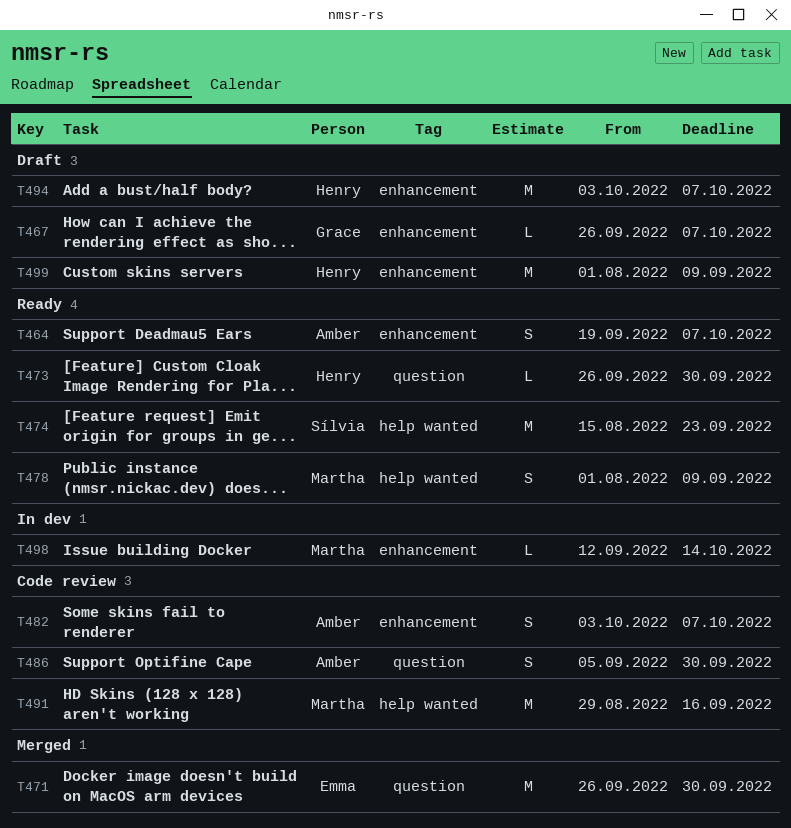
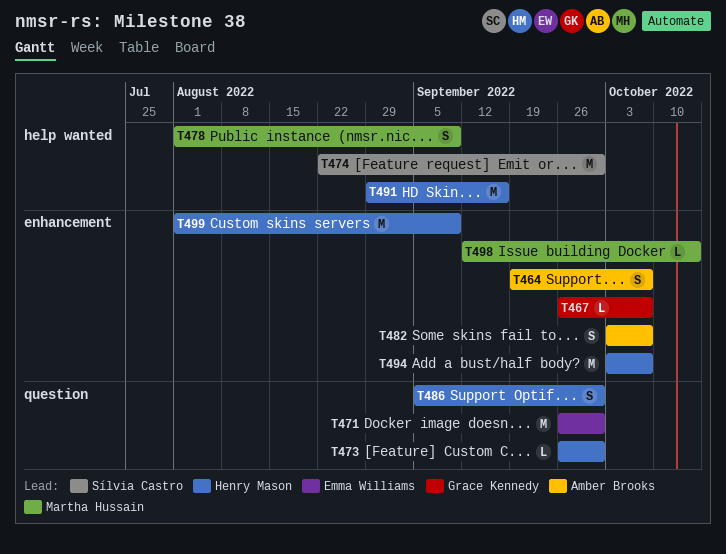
T474, start: Aug 15 -> Aug 22
T474, due: Sep 23 -> Sep 30
T486, owner: Amber Brooks -> Henry Mason
T491, owner: Martha Hussain -> Henry Mason

